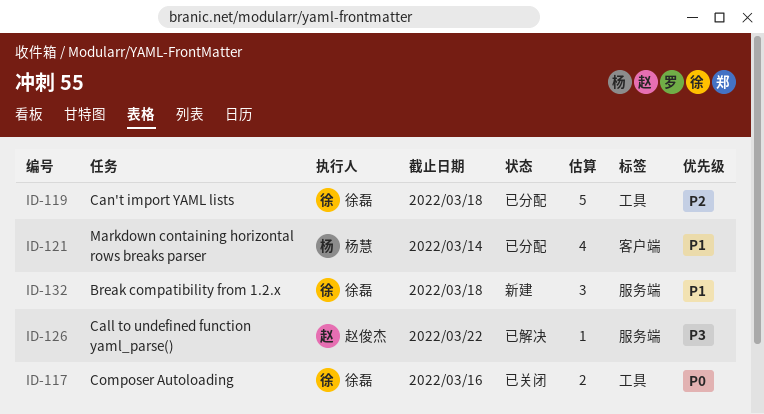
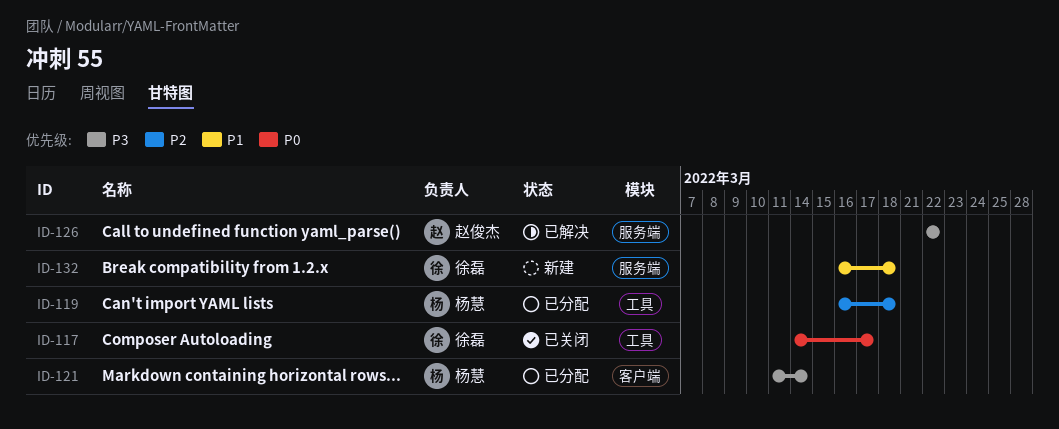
ID-117, due: Mar 16 -> Mar 17
ID-119, owner: 徐磊 -> 杨慧
ID-121, priority: P1 -> P3

